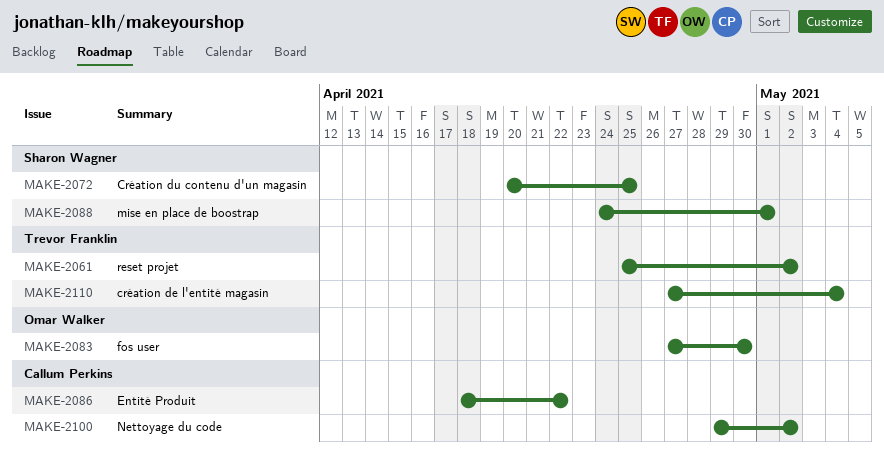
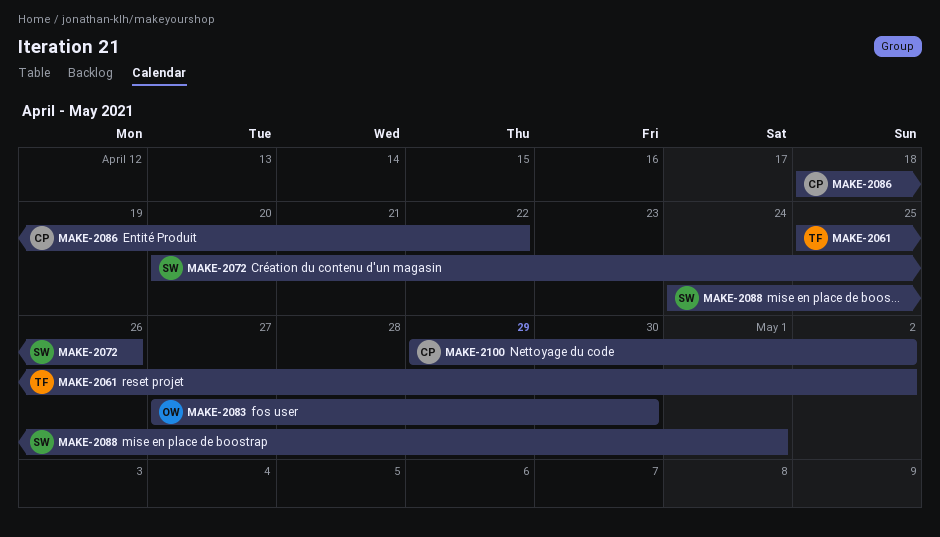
MAKE-2072, due: Apr 25 -> Apr 26
MAKE-2110: present -> none

